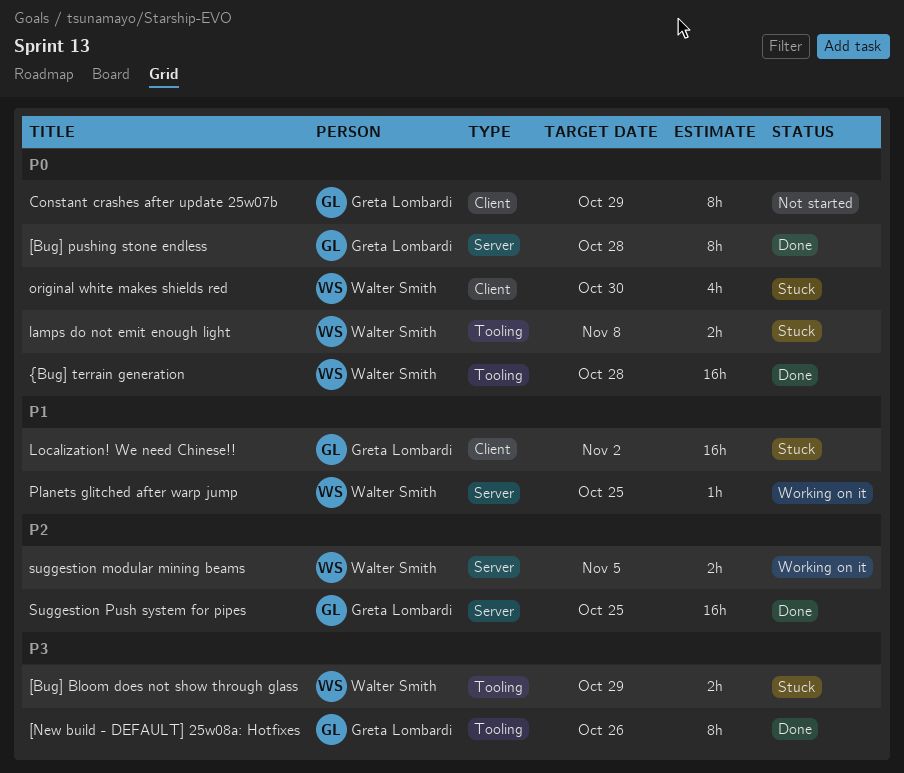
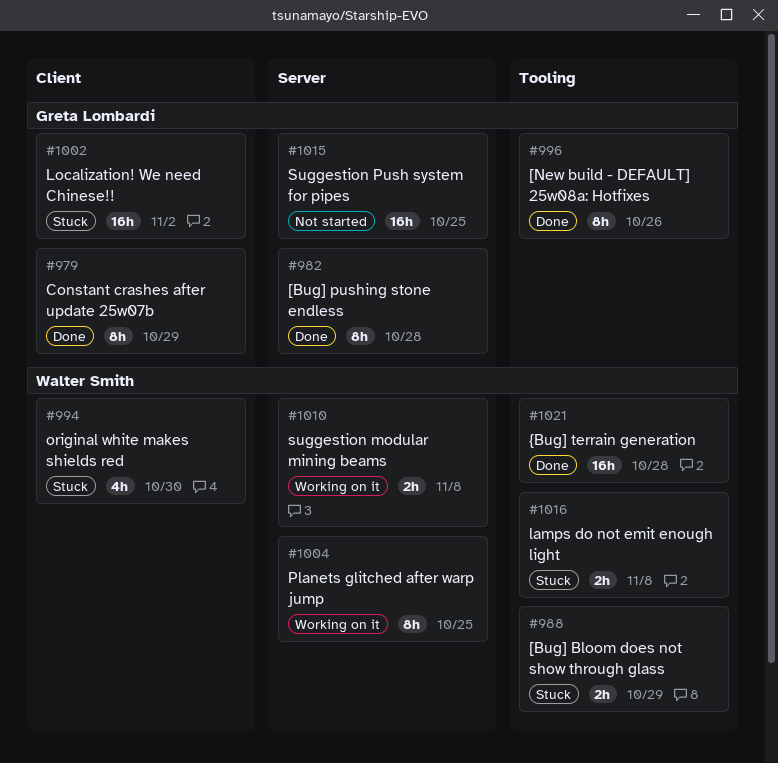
Constant crashes after update 25w07b, status: Not started -> Done
Planets glitched after warp jump, estimate: 1h -> 8h
suggestion modular mining beams, due: Nov 5 -> Nov 8
Suggestion Push system for pipes, status: Done -> Not started

